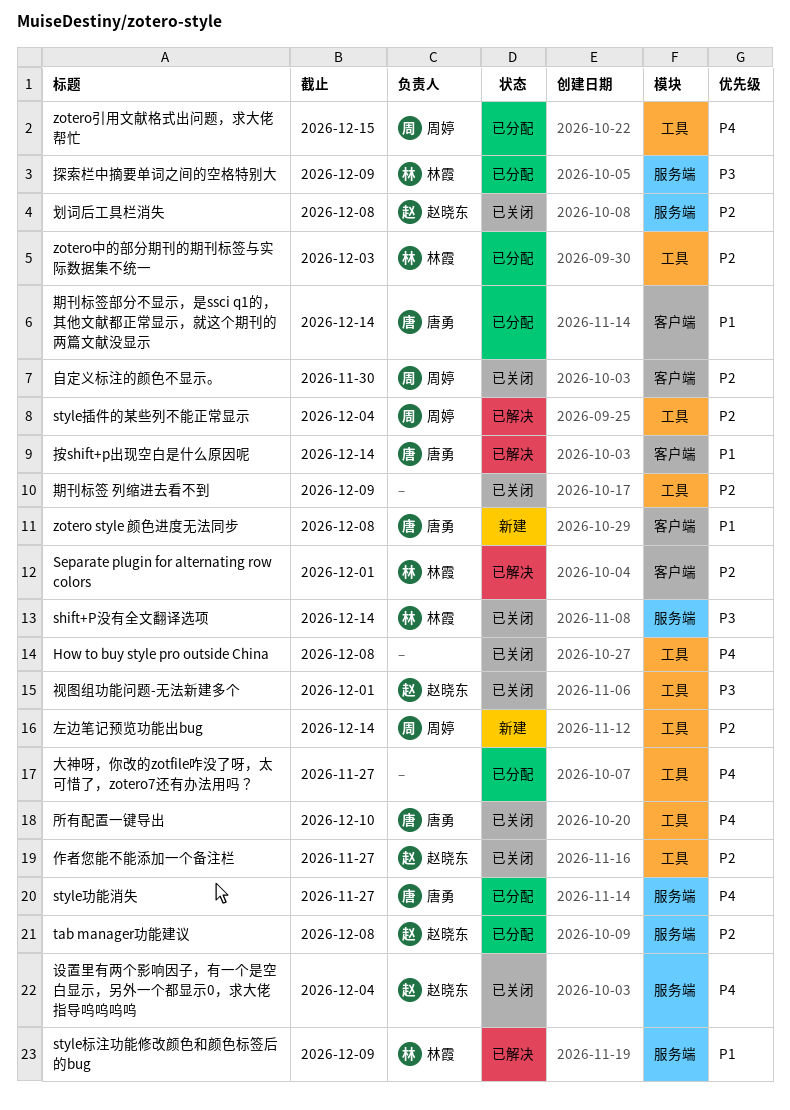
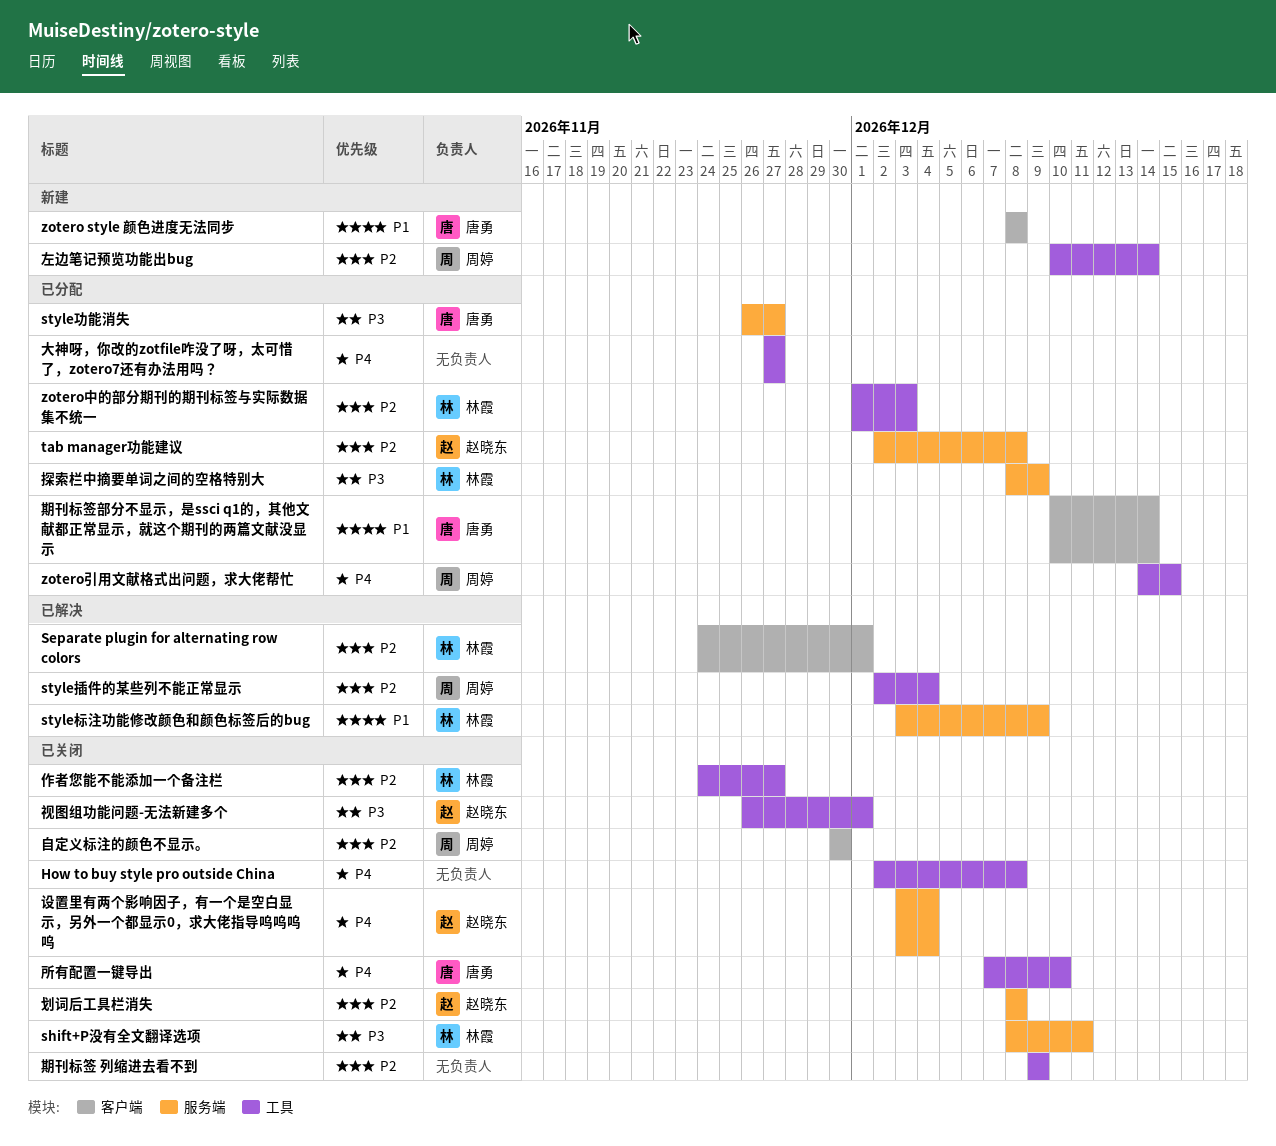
shift+P没有全文翻译选项, due: Dec 14 -> Dec 11
style功能消失, priority: P4 -> P3
作者您能不能添加一个备注栏, owner: 赵晓东 -> 林霞
按shift+p出现空白是什么原因呢: present -> none

